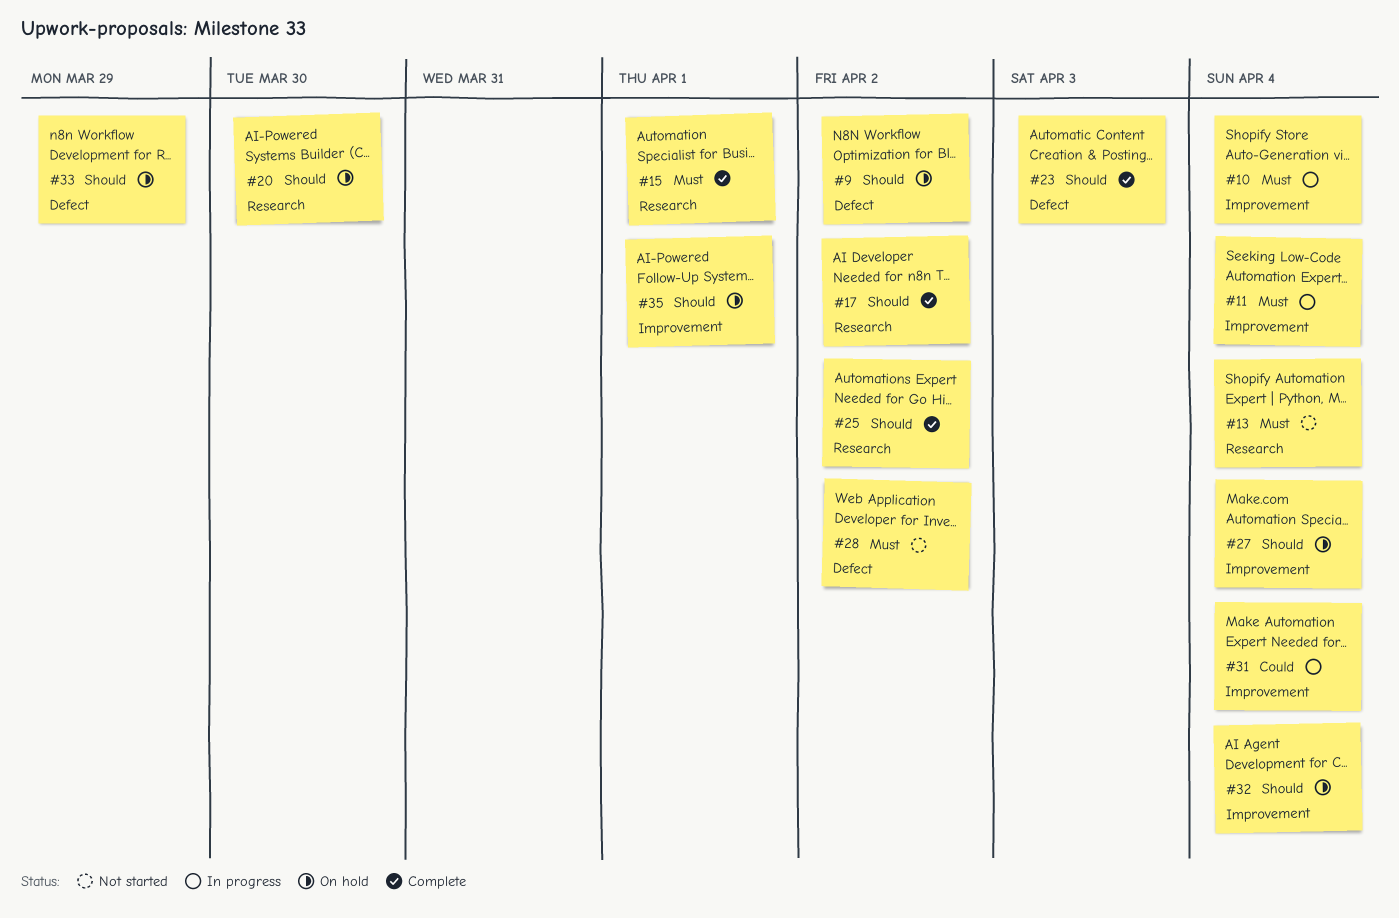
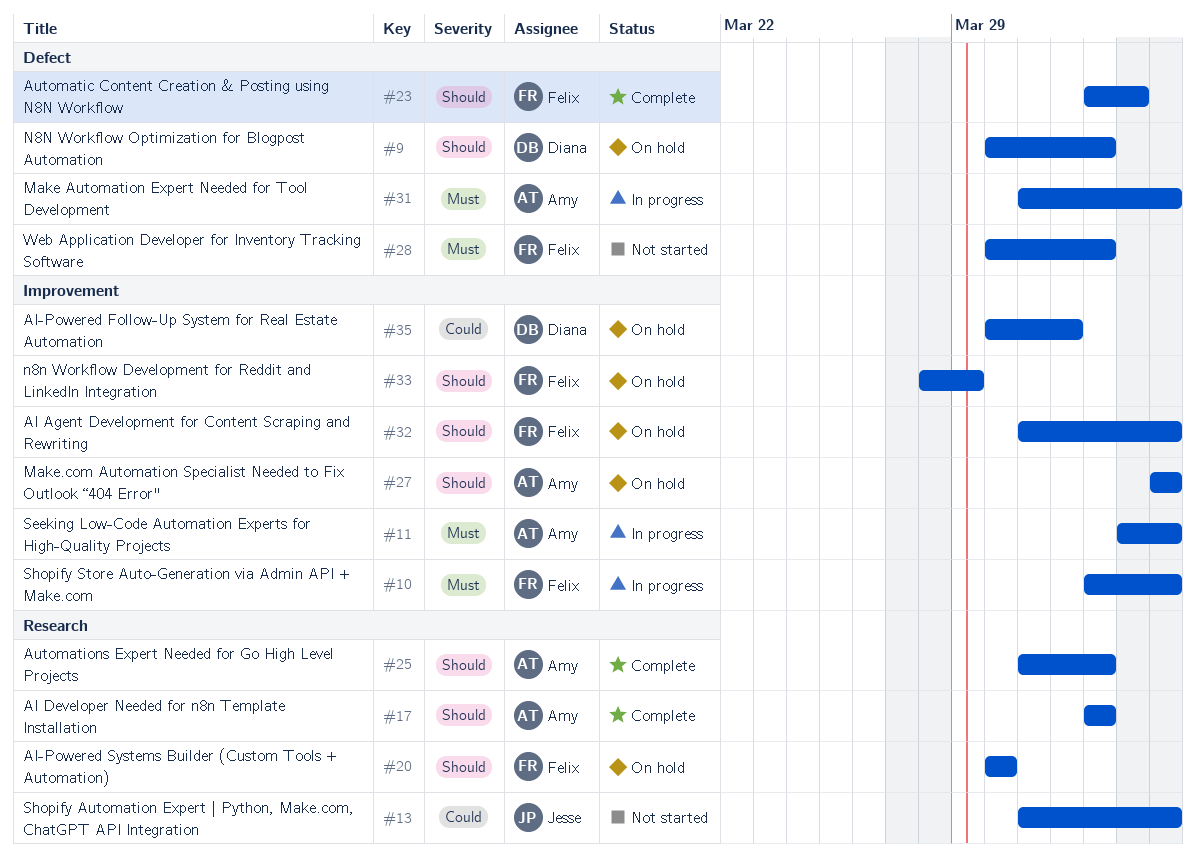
#13, priority: Must -> Could
#15: present -> none
#31, priority: Could -> Must
#31, label: Improvement -> Defect
#33, label: Defect -> Improvement
#35, priority: Should -> Could

